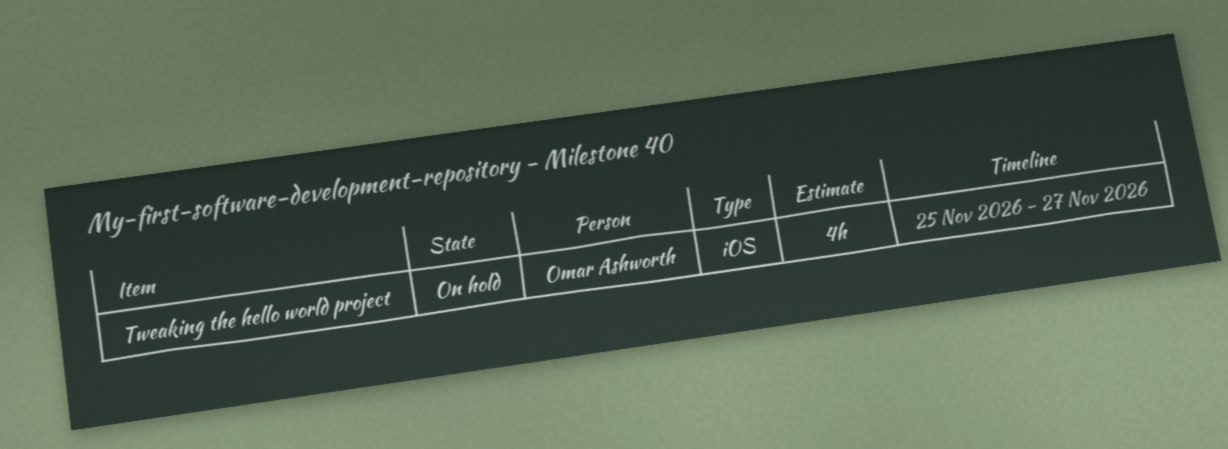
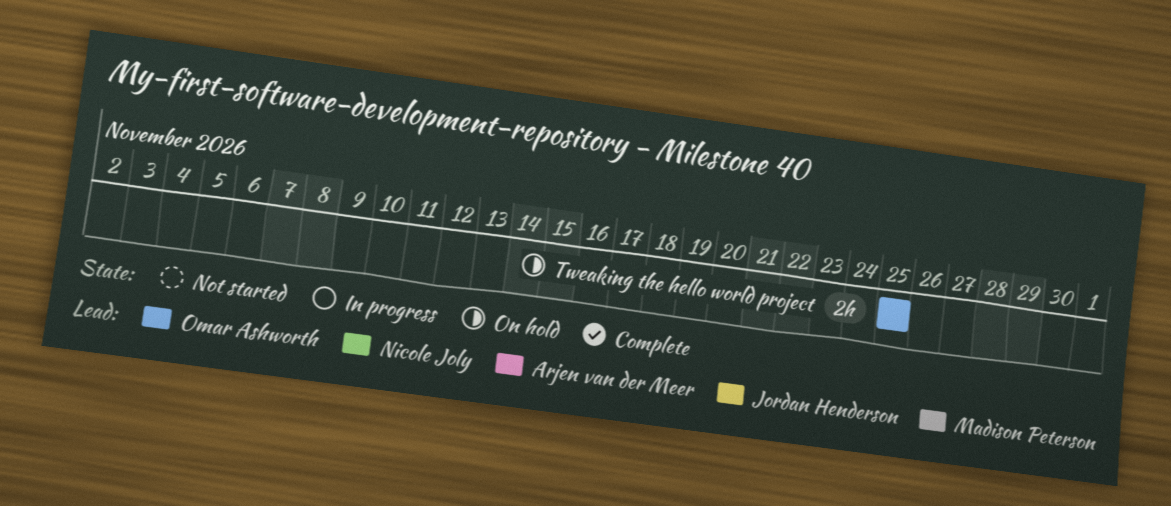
Tweaking the hello world project, estimate: 4h -> 2h
Tweaking the hello world project, due: Nov 27 -> Nov 25

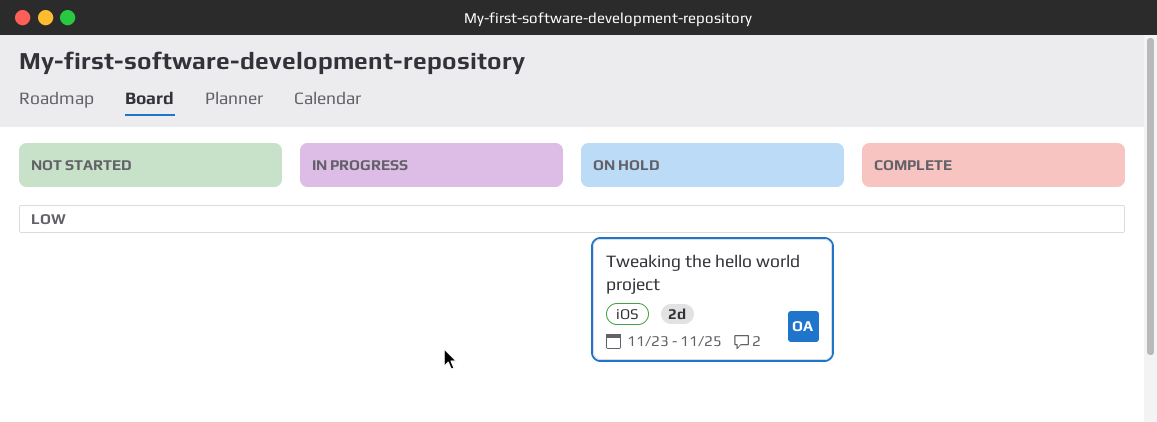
Tweaking the hello world project, estimate: 2h -> 2d
Tweaking the hello world project, start: Nov 25 -> Nov 23

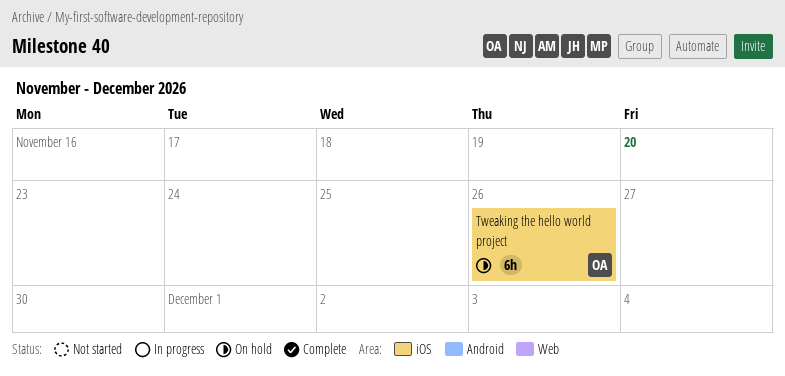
Tweaking the hello world project, estimate: 2d -> 6h
Tweaking the hello world project, due: Nov 25 -> Nov 26

